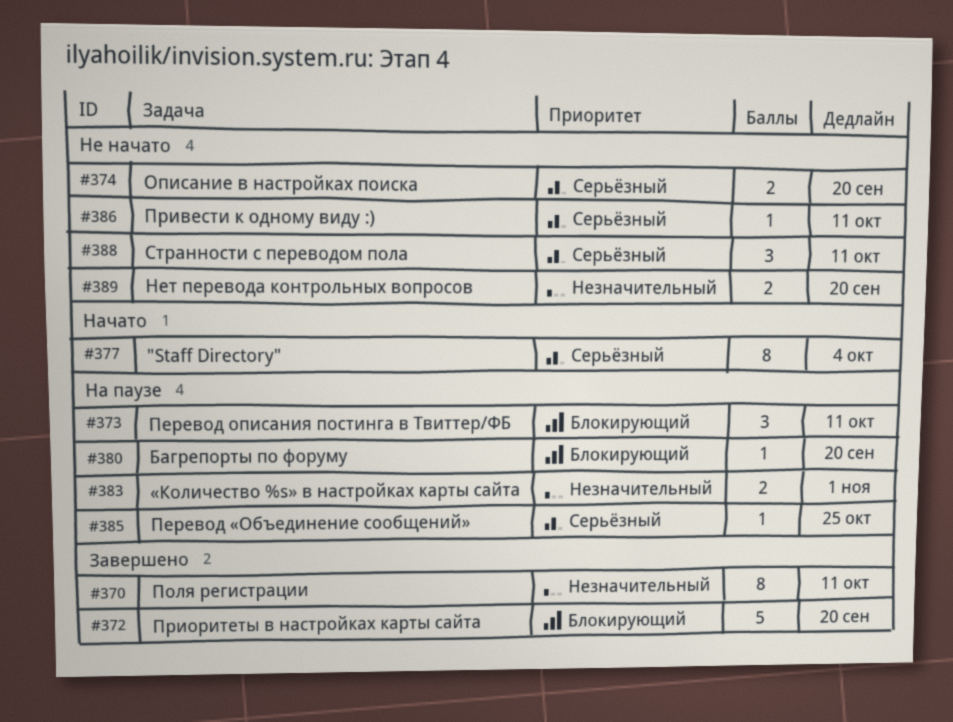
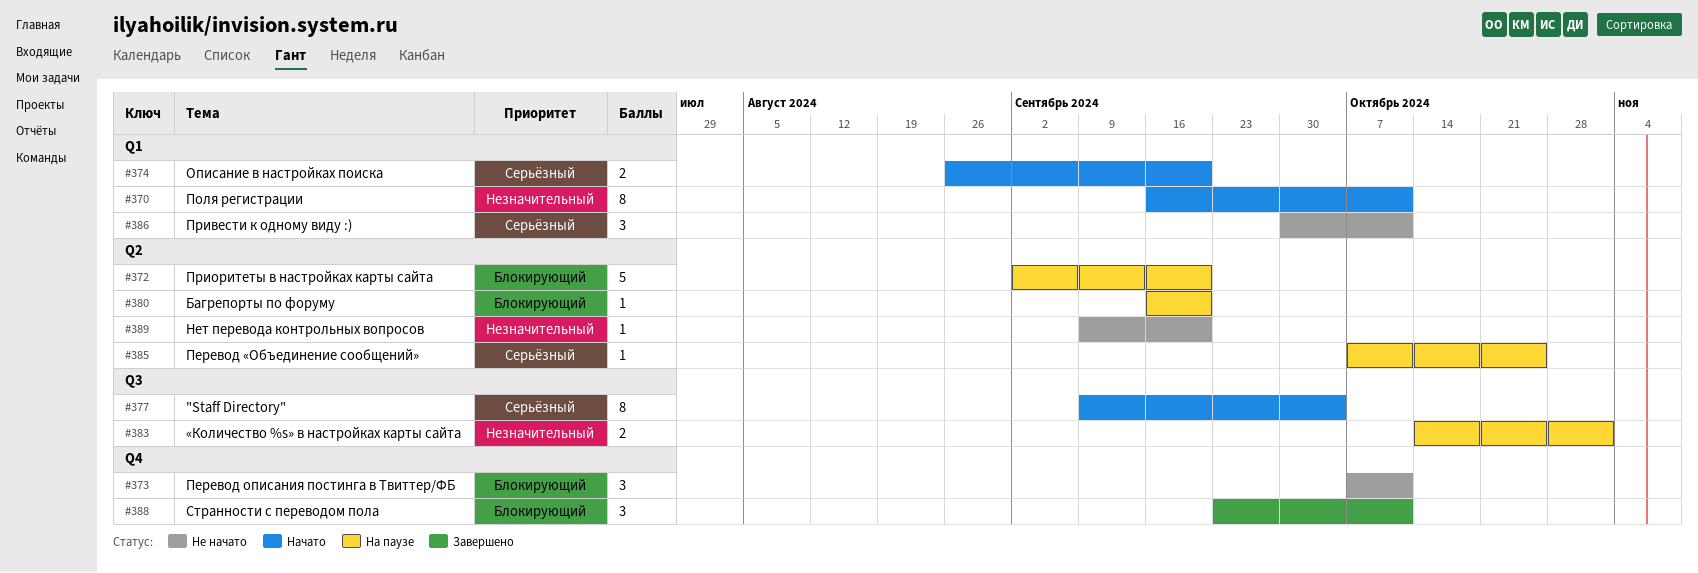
#370, status: Завершено -> Начато
#372, status: Завершено -> На паузе
#373, status: На паузе -> Не начато
#374, status: Не начато -> Начато
#386, estimate: 1 -> 3
#388, status: Не начато -> Завершено
#388, priority: Серьёзный -> Блокирующий
#389, estimate: 2 -> 1

